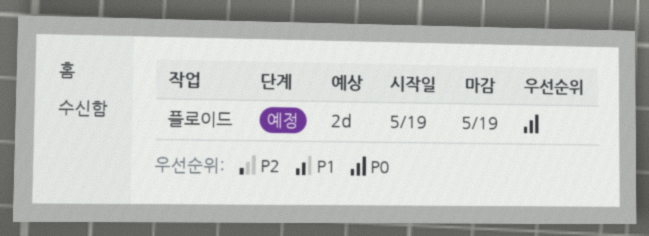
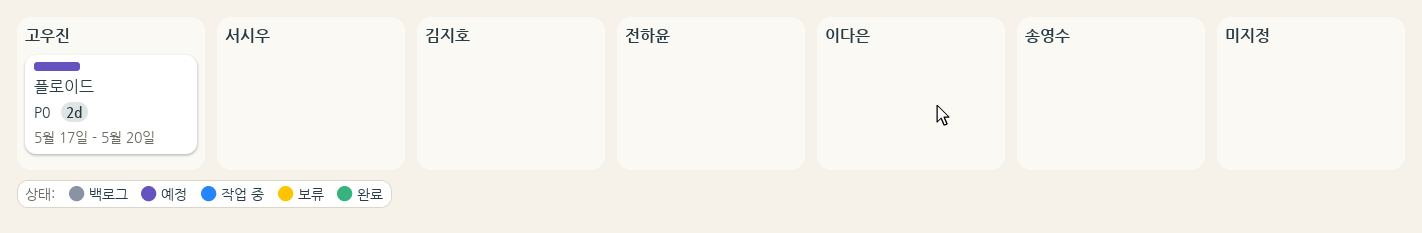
플로이드, start: May 19 -> May 17
플로이드, due: May 19 -> May 20

